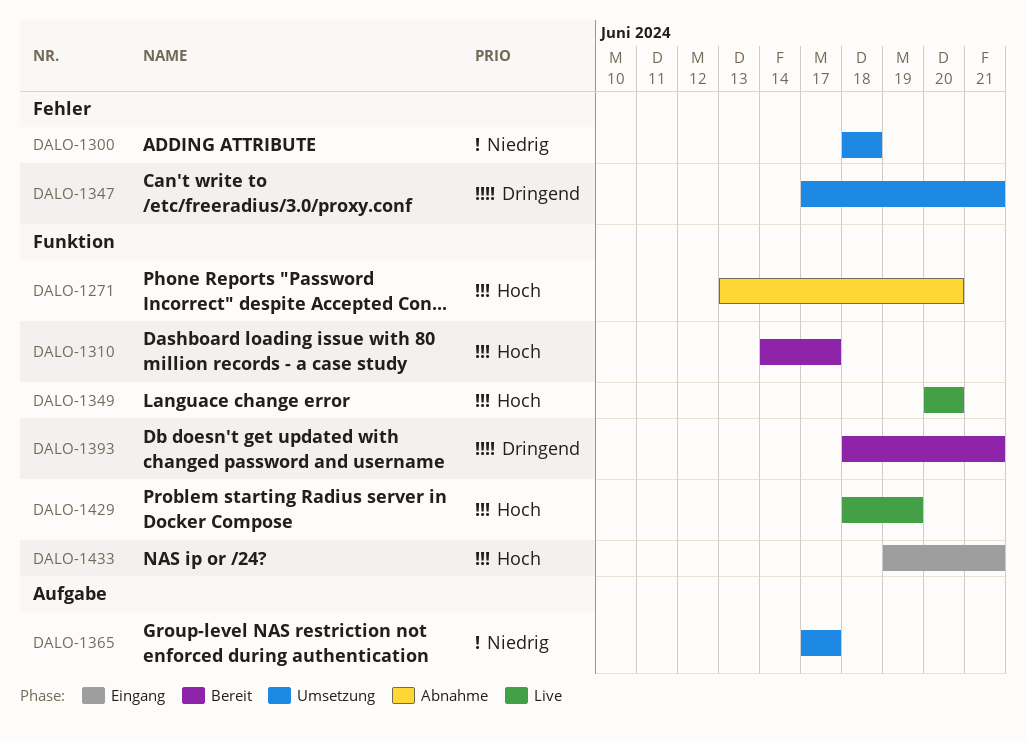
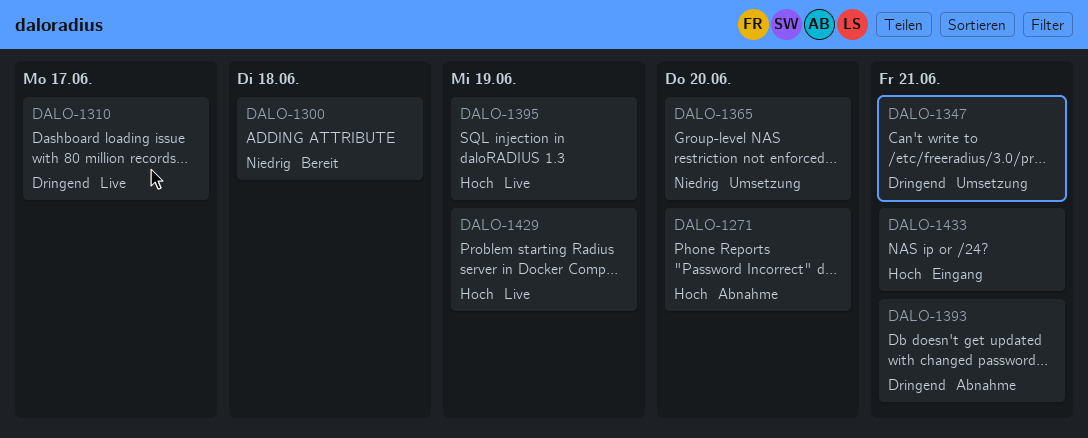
DALO-1300, status: Umsetzung -> Bereit
DALO-1310, status: Bereit -> Live
DALO-1310, priority: Hoch -> Dringend
DALO-1349: present -> none
DALO-1365, due: Jun 17 -> Jun 20
DALO-1393, status: Bereit -> Abnahme
DALO-1395: none -> present

